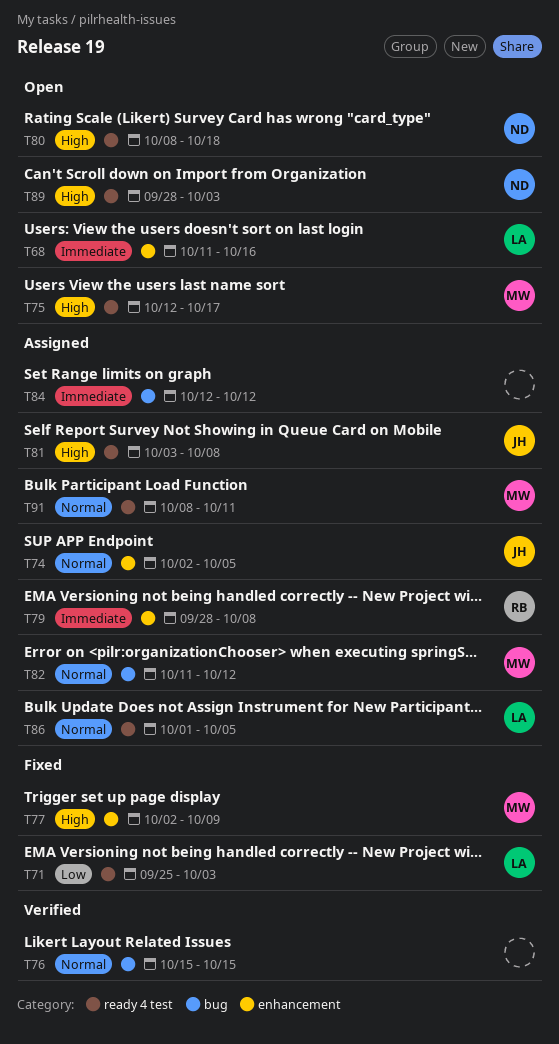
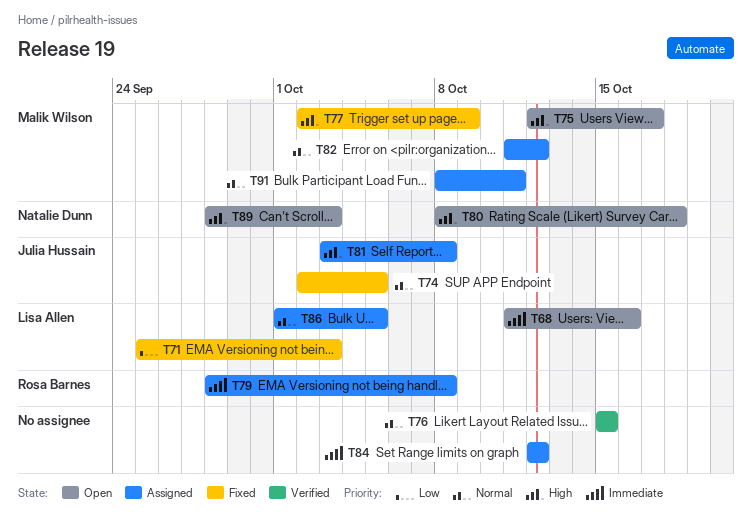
T74, status: Assigned -> Fixed

